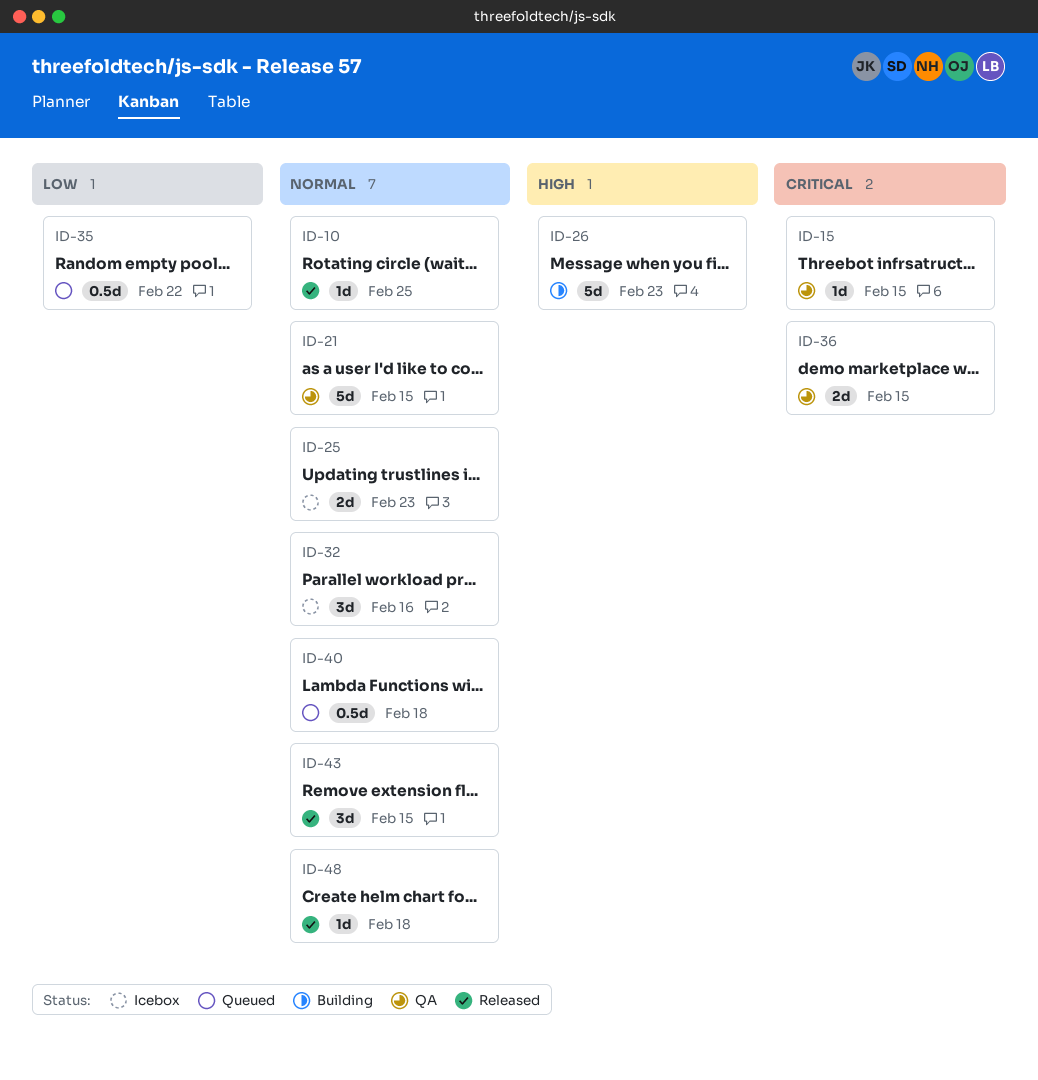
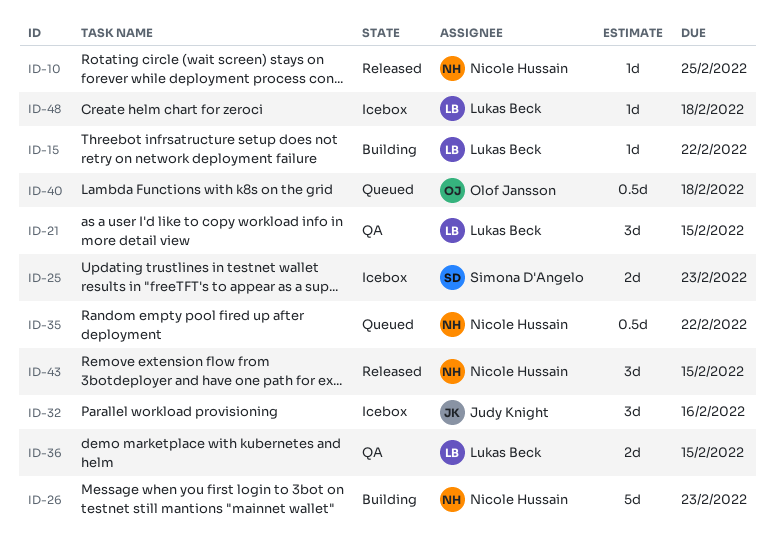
ID-15, status: QA -> Building
ID-15, due: Feb 15 -> Feb 22
ID-21, estimate: 5d -> 3d
ID-48, status: Released -> Icebox

